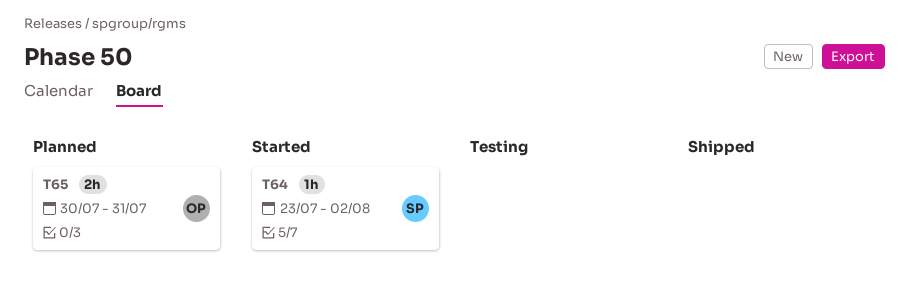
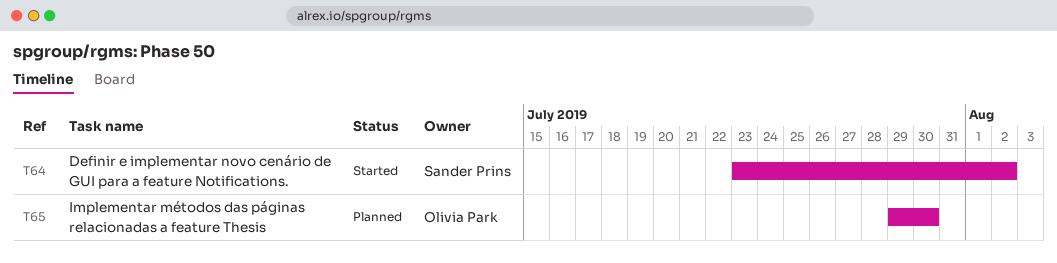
T65, start: Jul 30 -> Jul 29
T65, due: Jul 31 -> Jul 30

